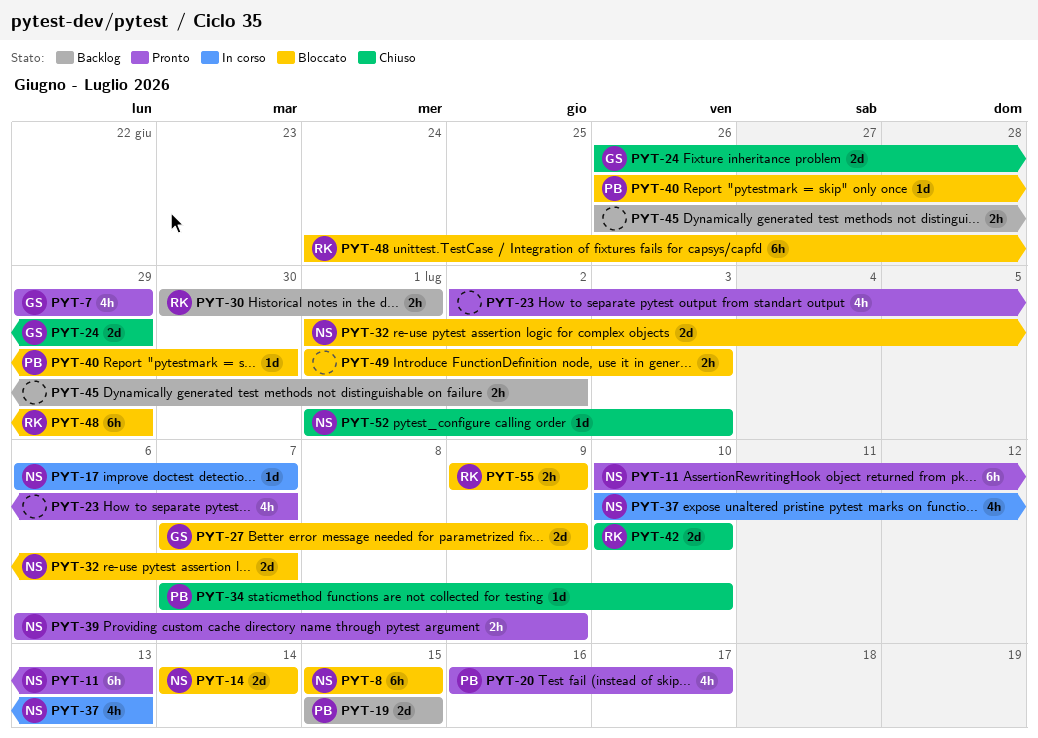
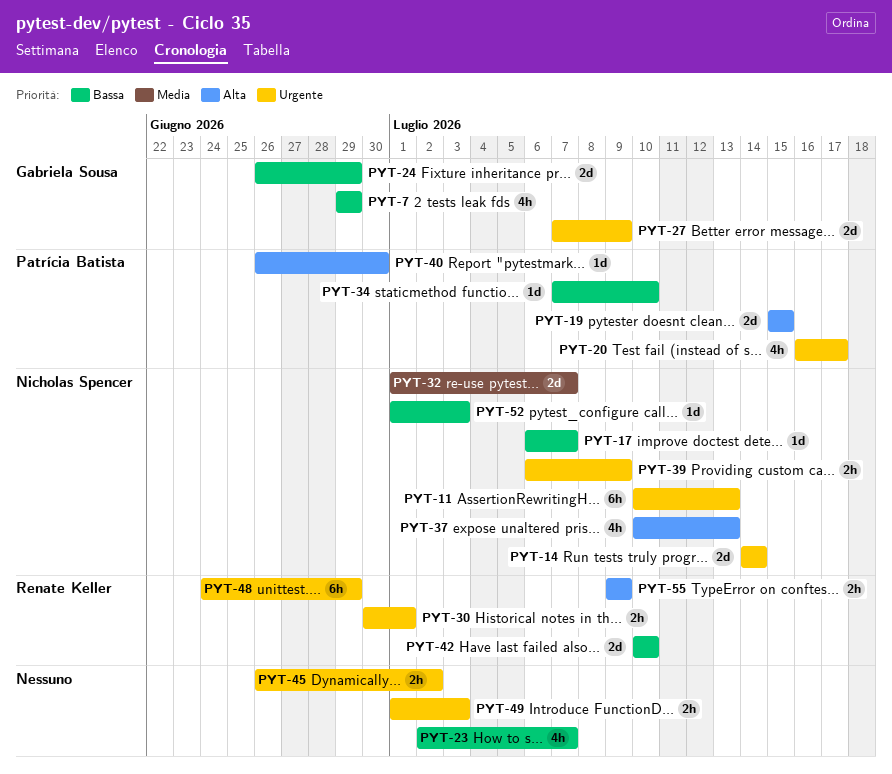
PYT-8: present -> none

